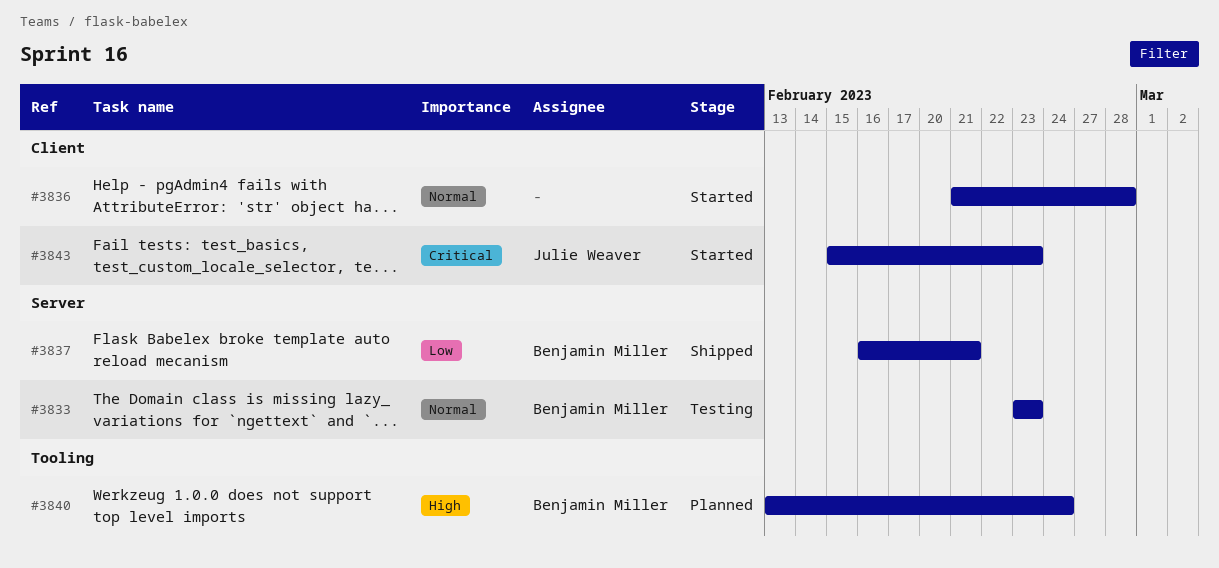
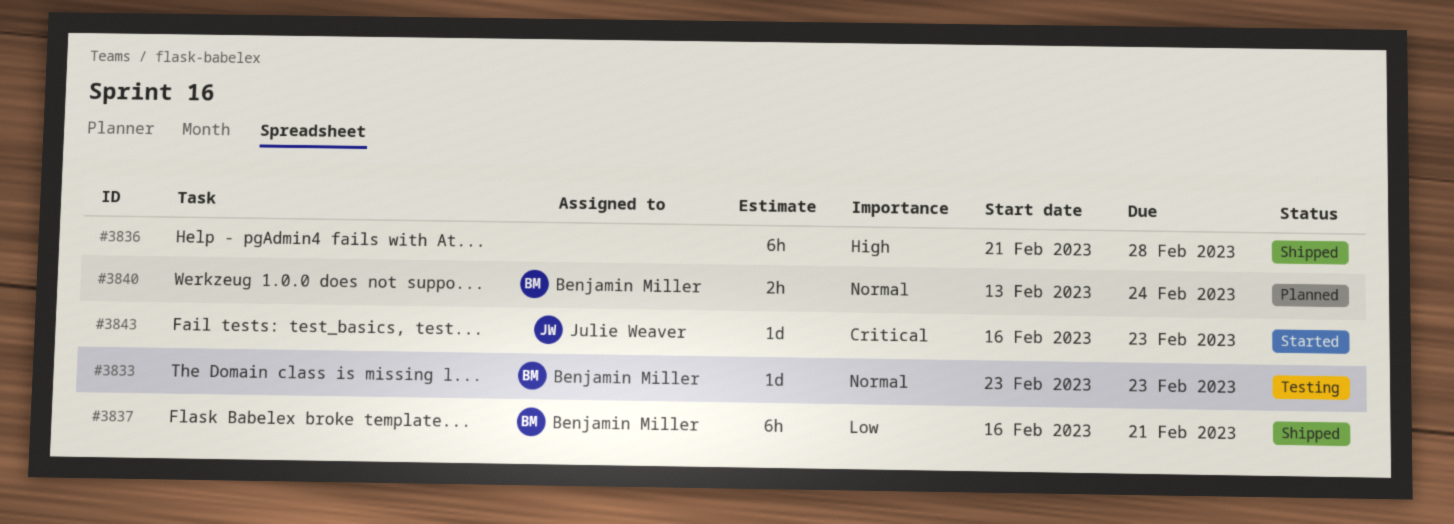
#3836, status: Started -> Shipped
#3836, priority: Normal -> High
#3840, priority: High -> Normal
#3843, start: Feb 15 -> Feb 16

